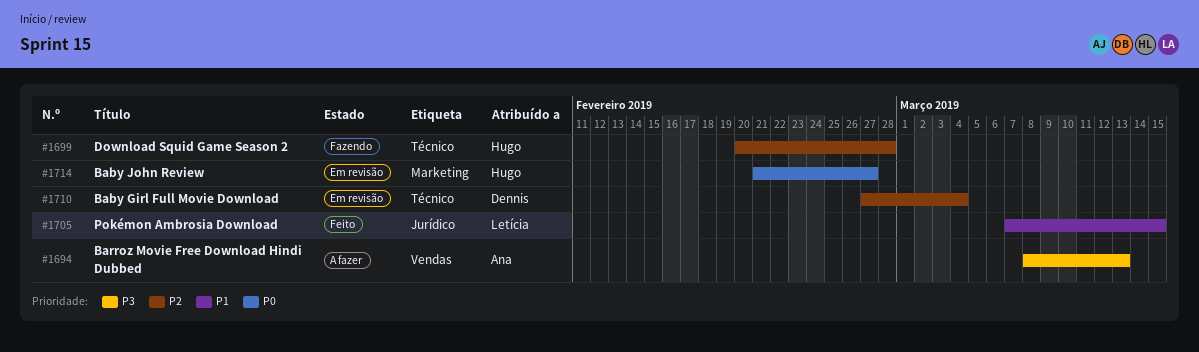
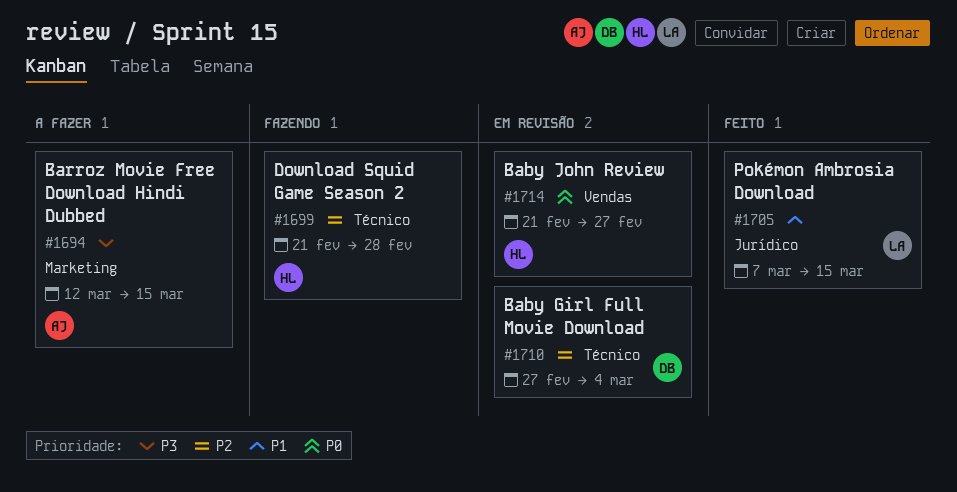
#1694, label: Vendas -> Marketing
#1694, start: Mar 8 -> Mar 12
#1694, due: Mar 13 -> Mar 15
#1699, start: Feb 20 -> Feb 21
#1714, label: Marketing -> Vendas

